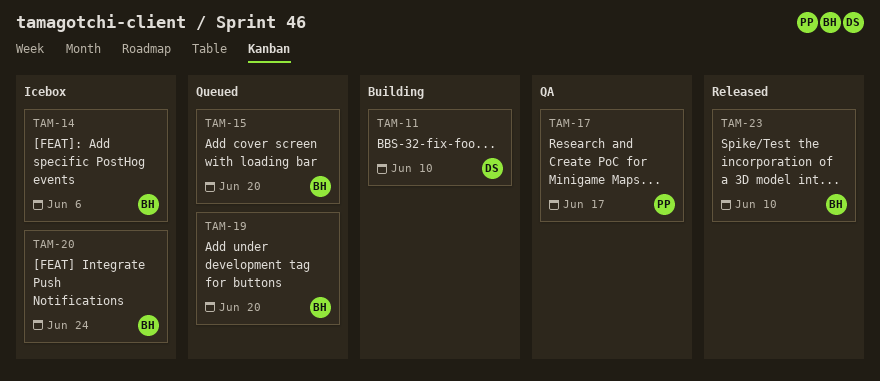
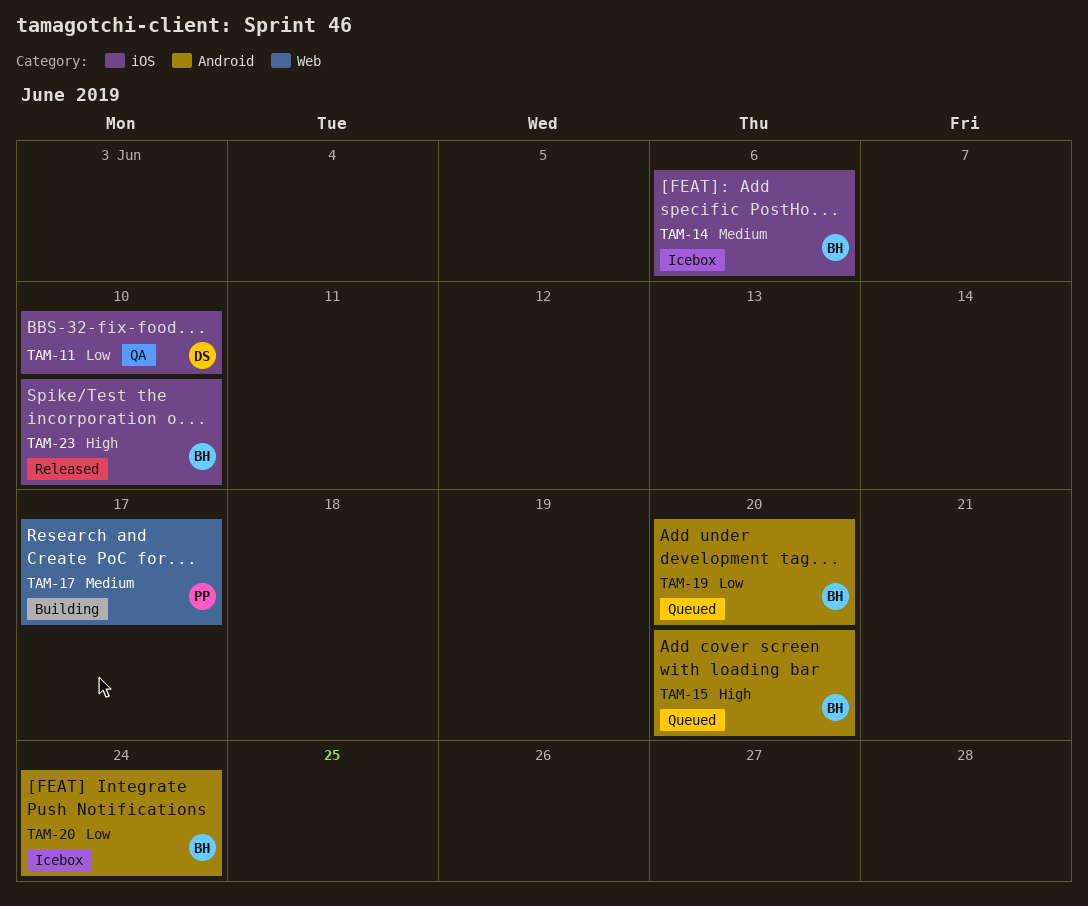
TAM-11, status: Building -> QA
TAM-17, status: QA -> Building

